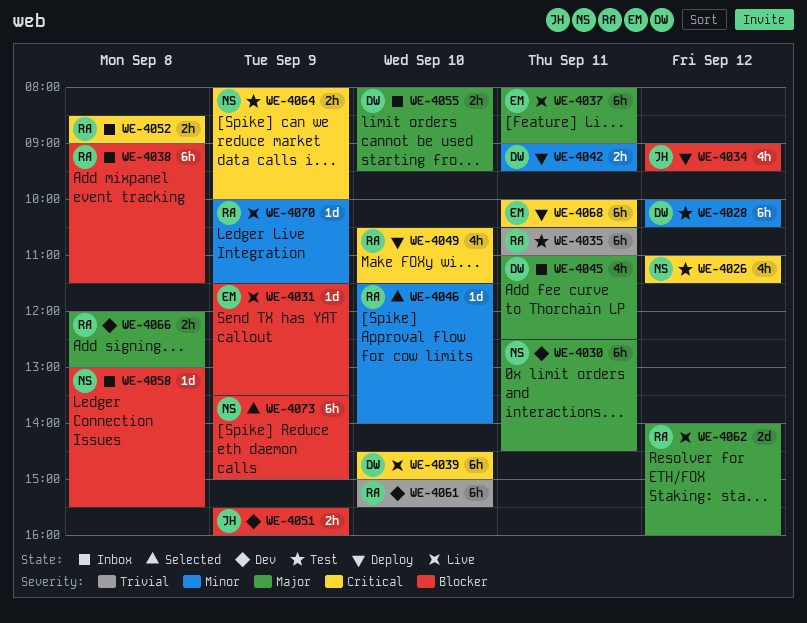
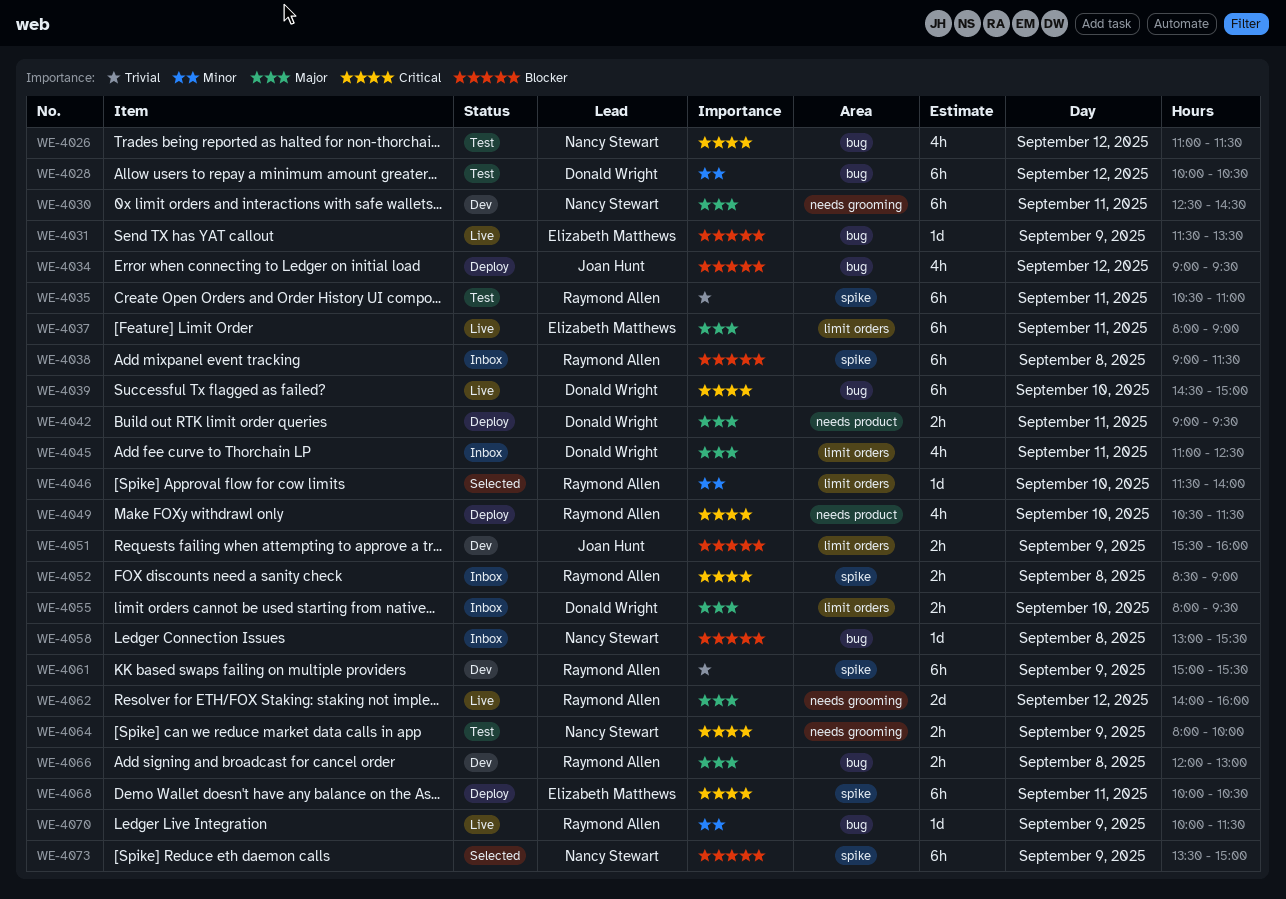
WE-4042, priority: Minor -> Major
WE-4061, day: Sep 10 -> Sep 9

